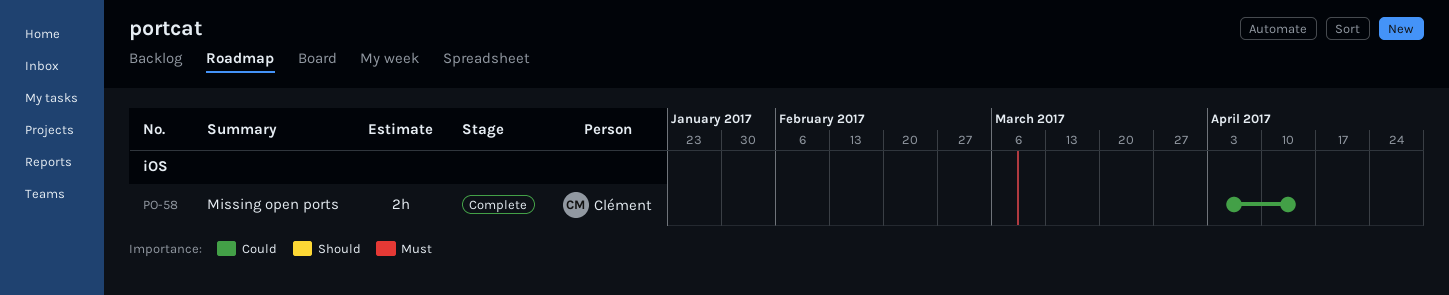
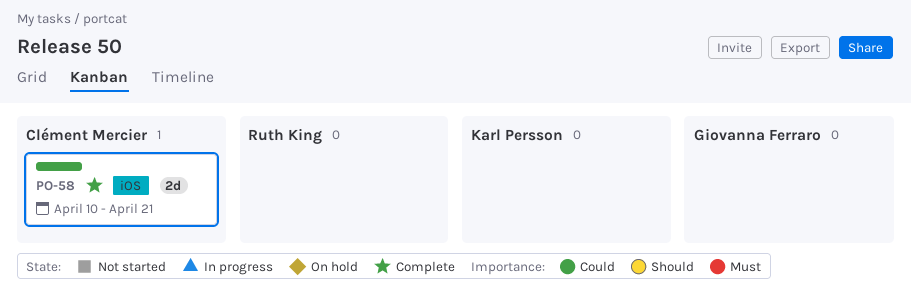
PO-58, estimate: 2h -> 2d
PO-58, start: Apr 3 -> Apr 10
PO-58, due: Apr 14 -> Apr 21

